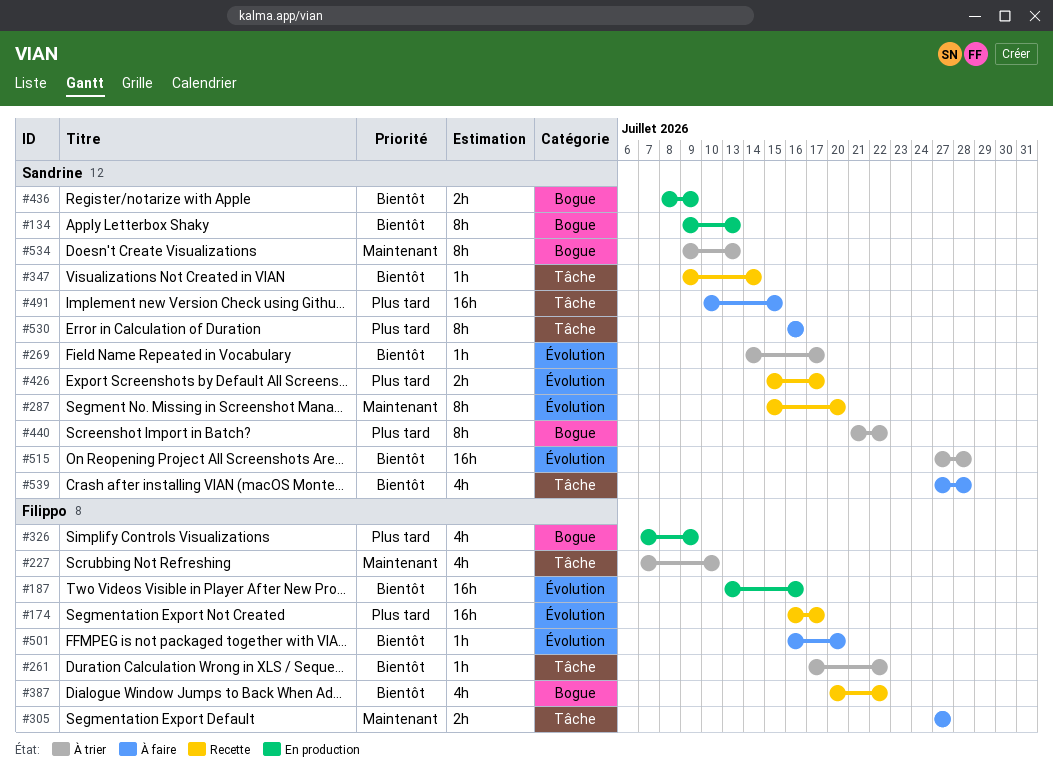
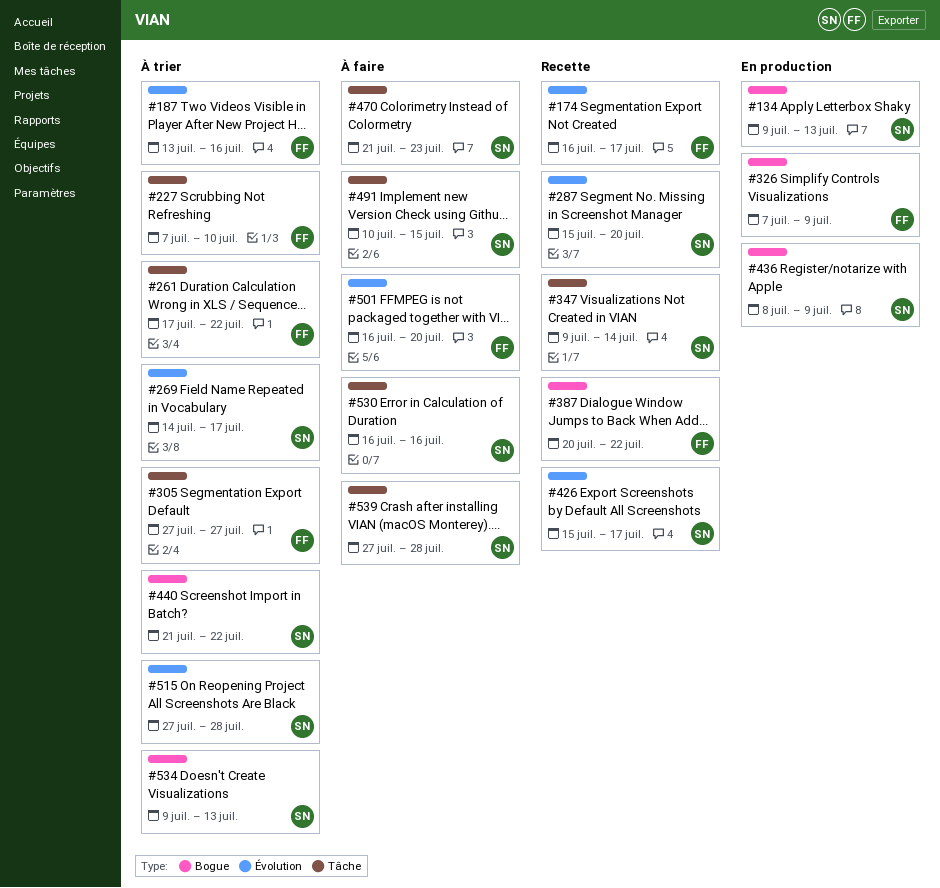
#187, status: En production -> À trier
#305, status: À faire -> À trier
#470: none -> present

